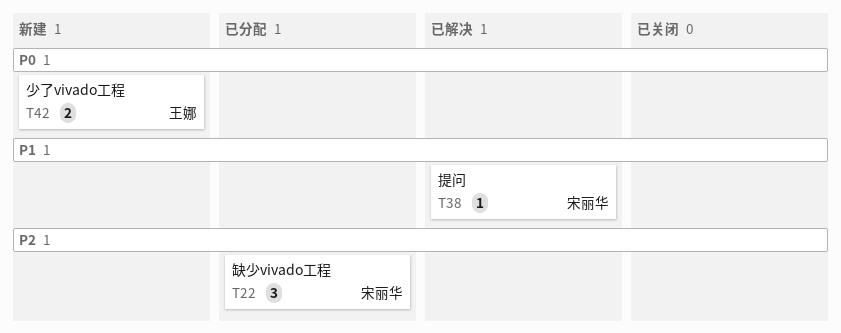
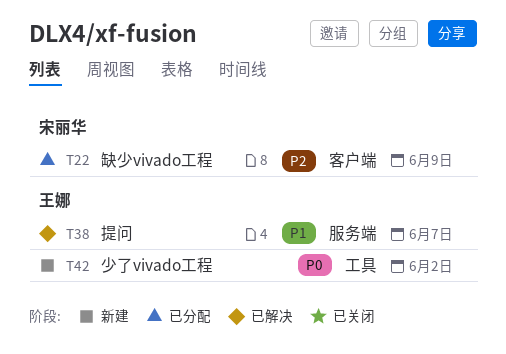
T38, owner: 宋丽华 -> 王娜

